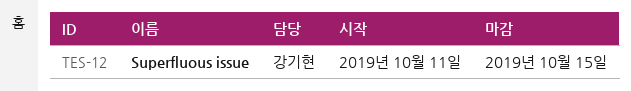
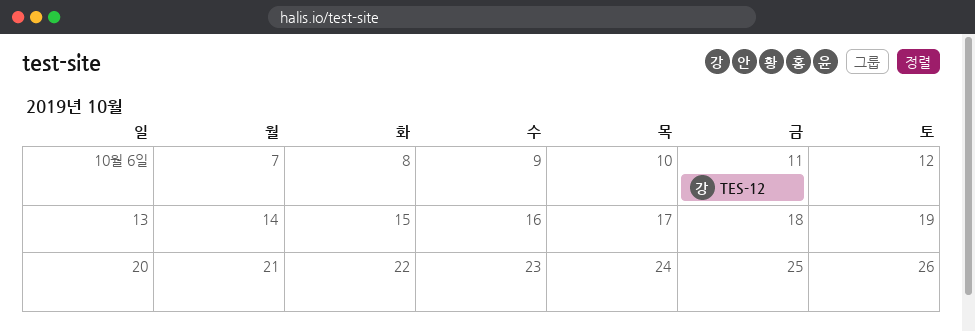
TES-12, due: Oct 15 -> Oct 11

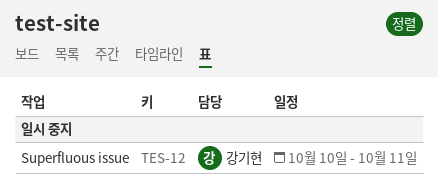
TES-12, start: Oct 11 -> Oct 10

